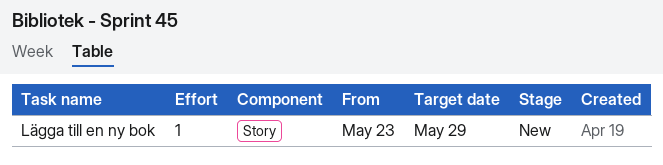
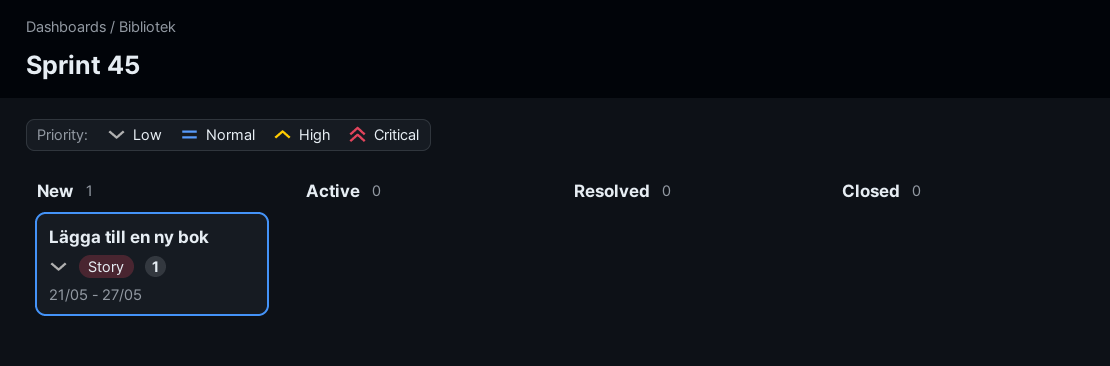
Lägga till en ny bok, start: May 23 -> May 21
Lägga till en ny bok, due: May 29 -> May 27

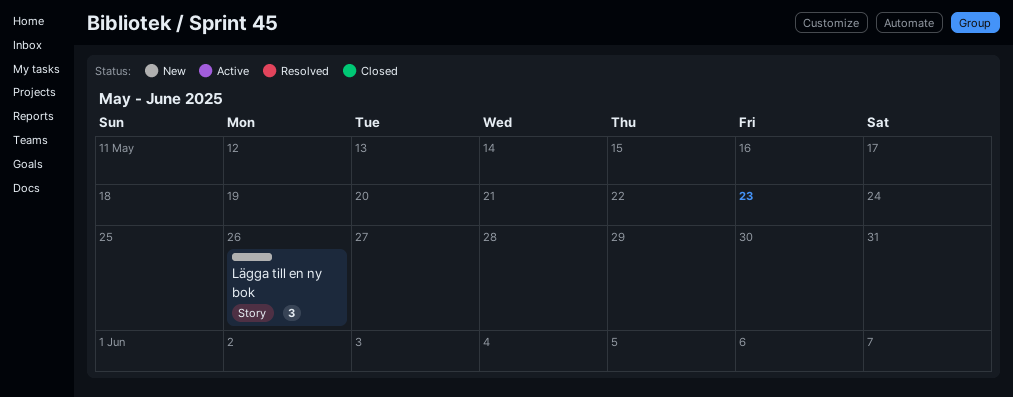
Lägga till en ny bok, estimate: 1 -> 3
Lägga till en ny bok, due: May 27 -> May 26

